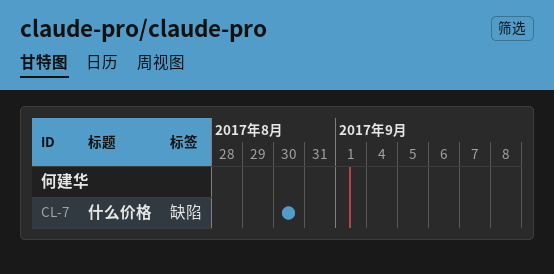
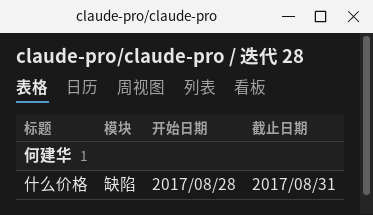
什么价格, start: Aug 30 -> Aug 28
什么价格, due: Aug 30 -> Aug 31

